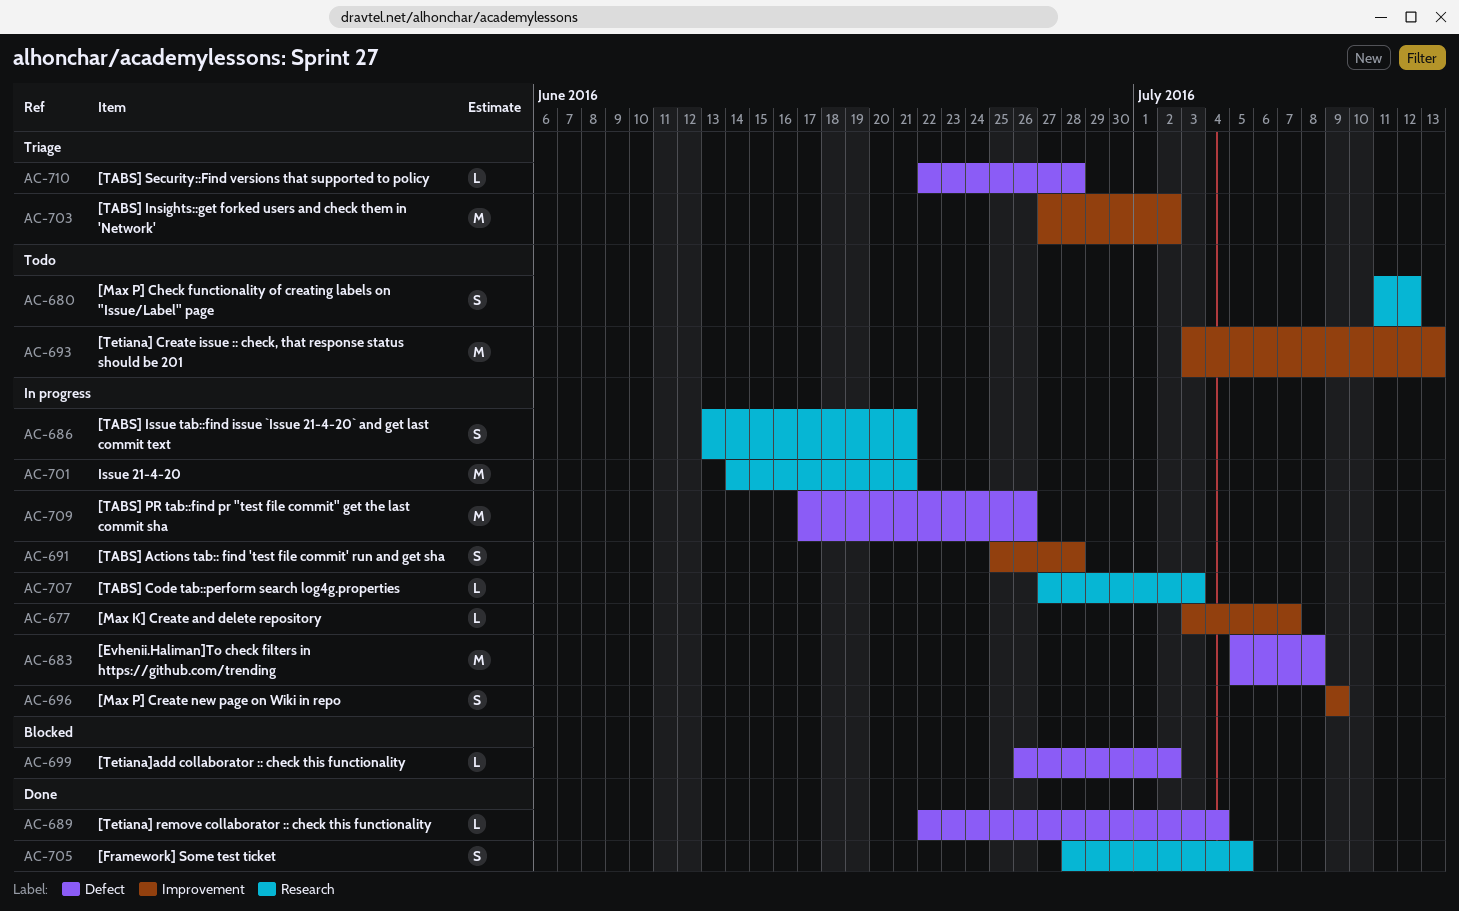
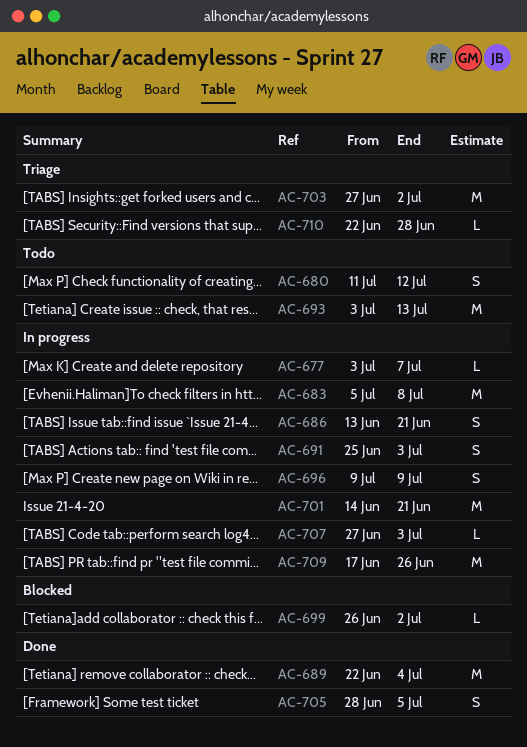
AC-689, estimate: L -> M
AC-691, due: Jun 28 -> Jul 3

